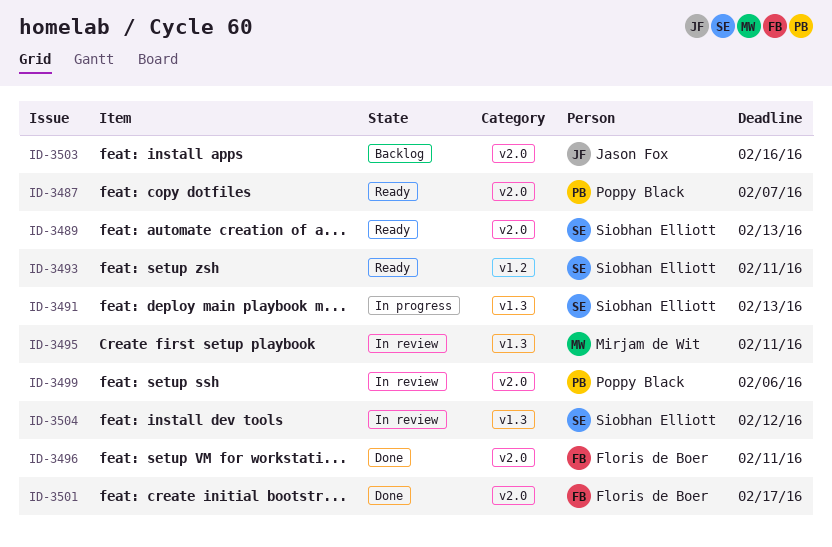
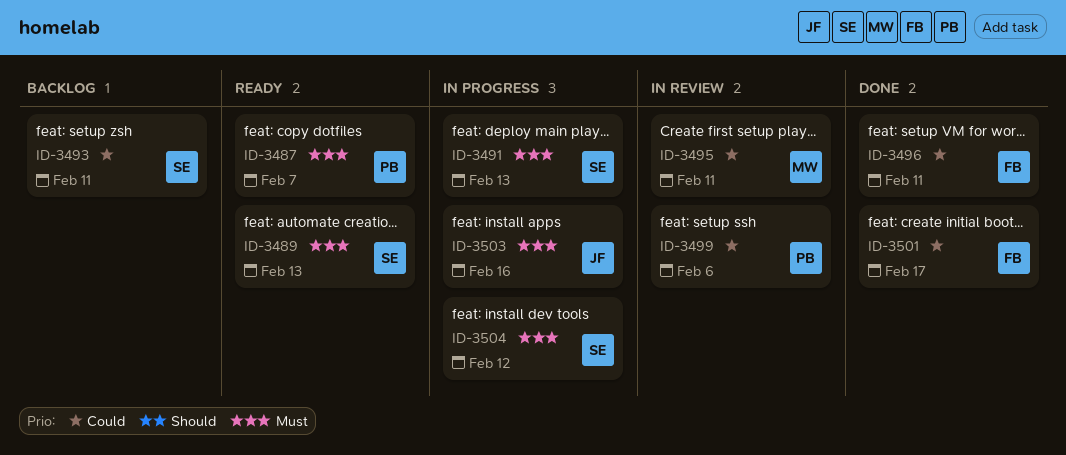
ID-3493, status: Ready -> Backlog
ID-3503, status: Backlog -> In progress
ID-3504, status: In review -> In progress

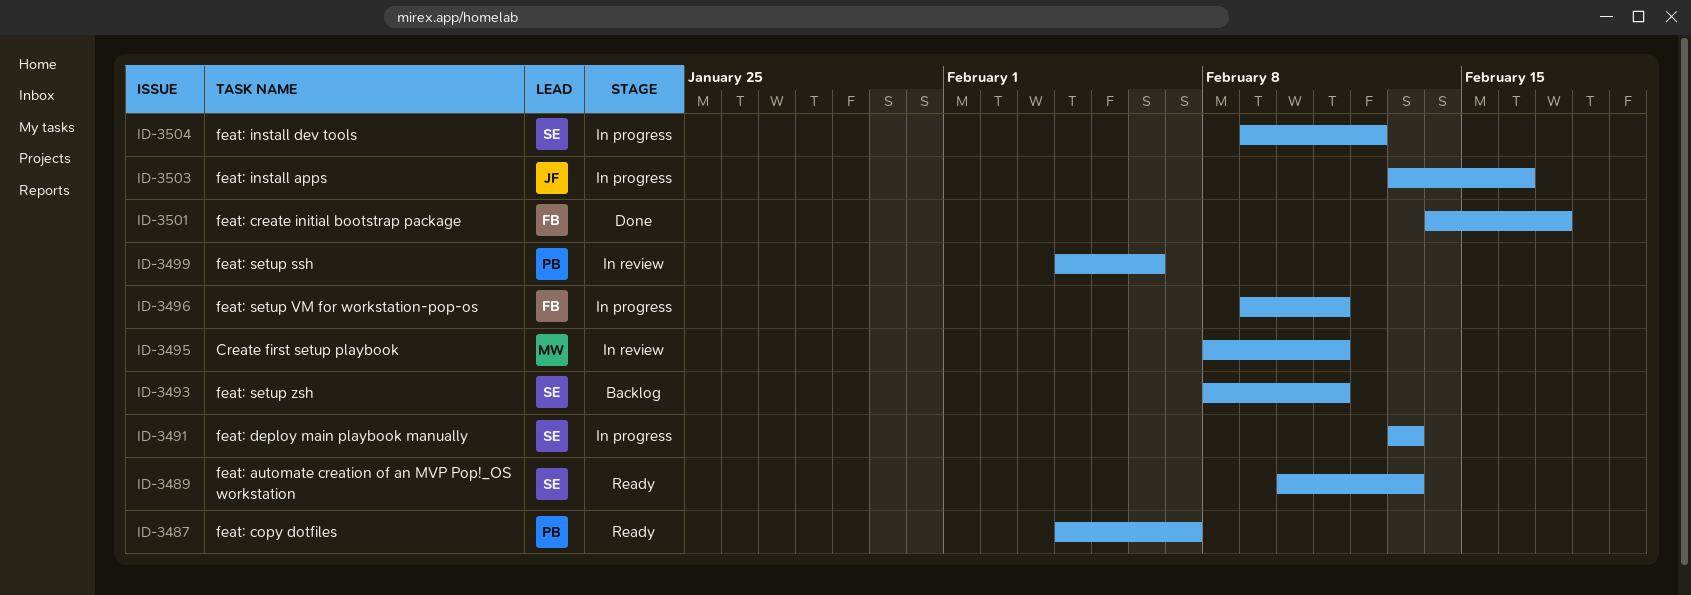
ID-3496, status: Done -> In progress

